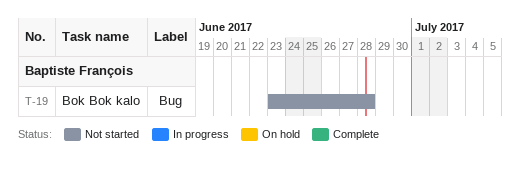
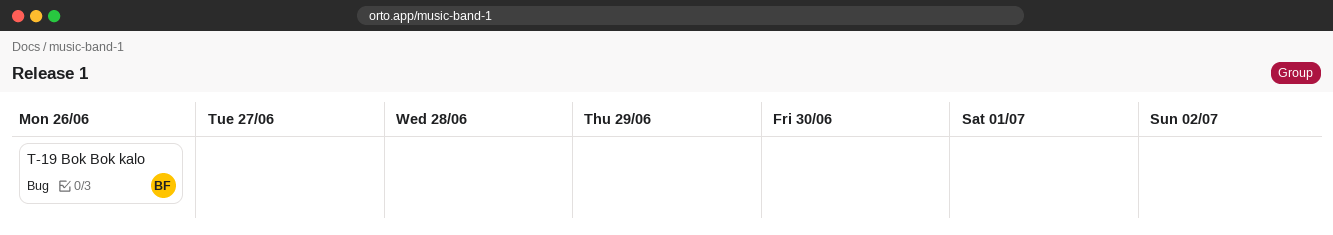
T-19, due: Jun 28 -> Jun 26

